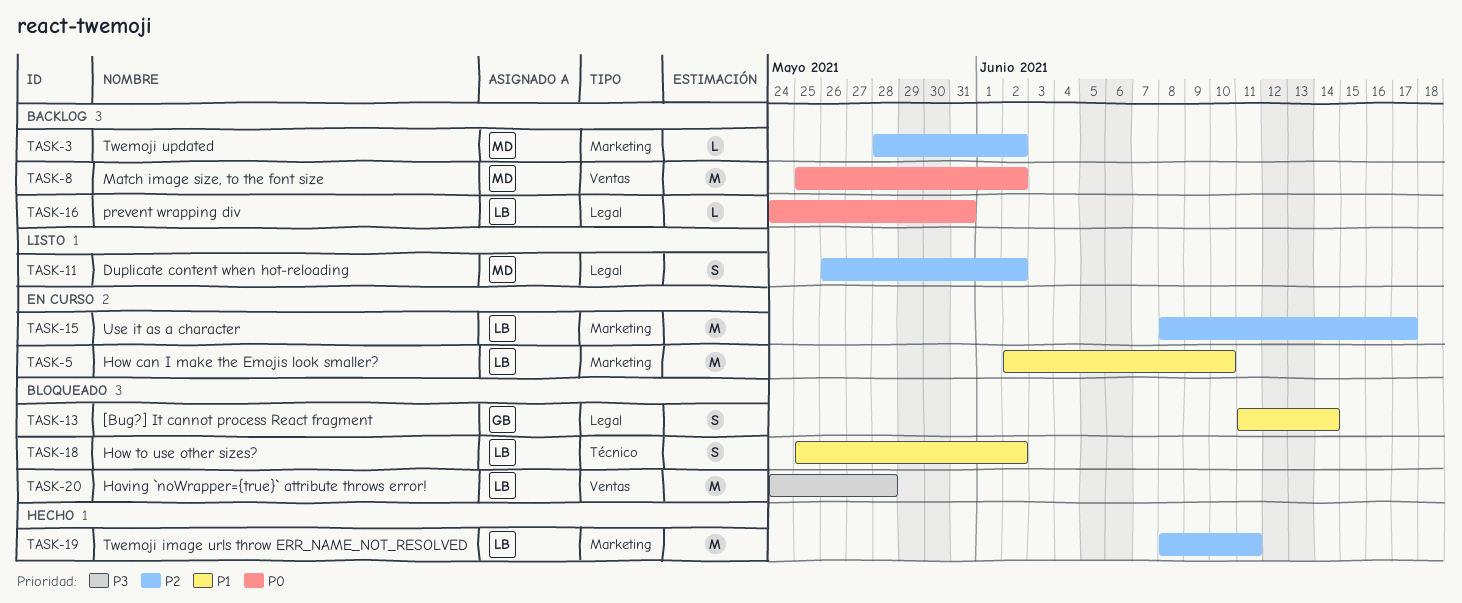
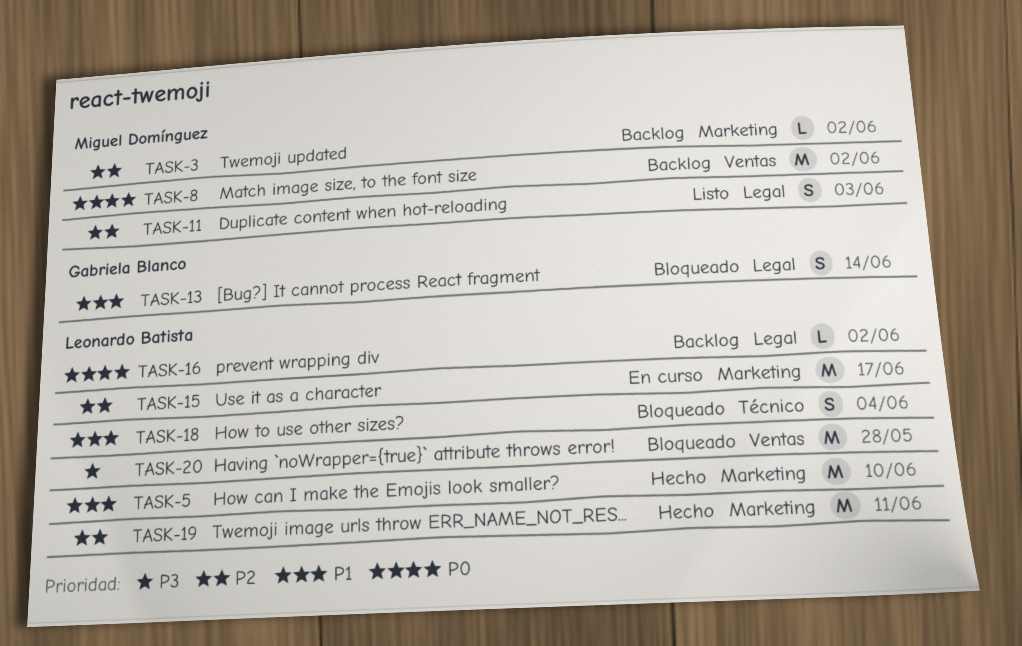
TASK-5, status: En curso -> Hecho
TASK-11, due: Jun 2 -> Jun 3
TASK-16, due: May 31 -> Jun 2
TASK-18, due: Jun 2 -> Jun 4

